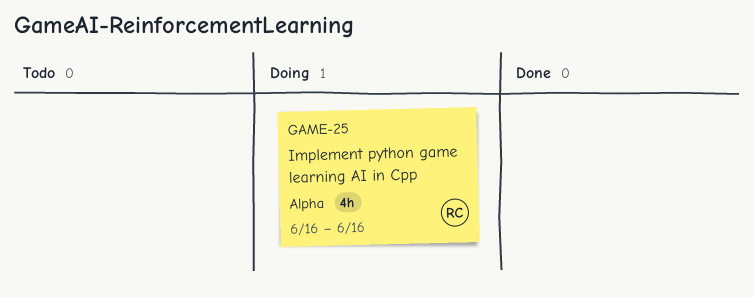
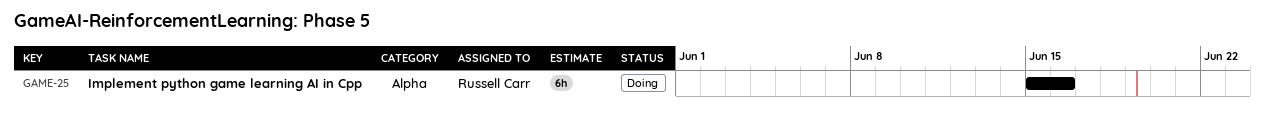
GAME-25, estimate: 4h -> 6h
GAME-25, start: Jun 16 -> Jun 15

